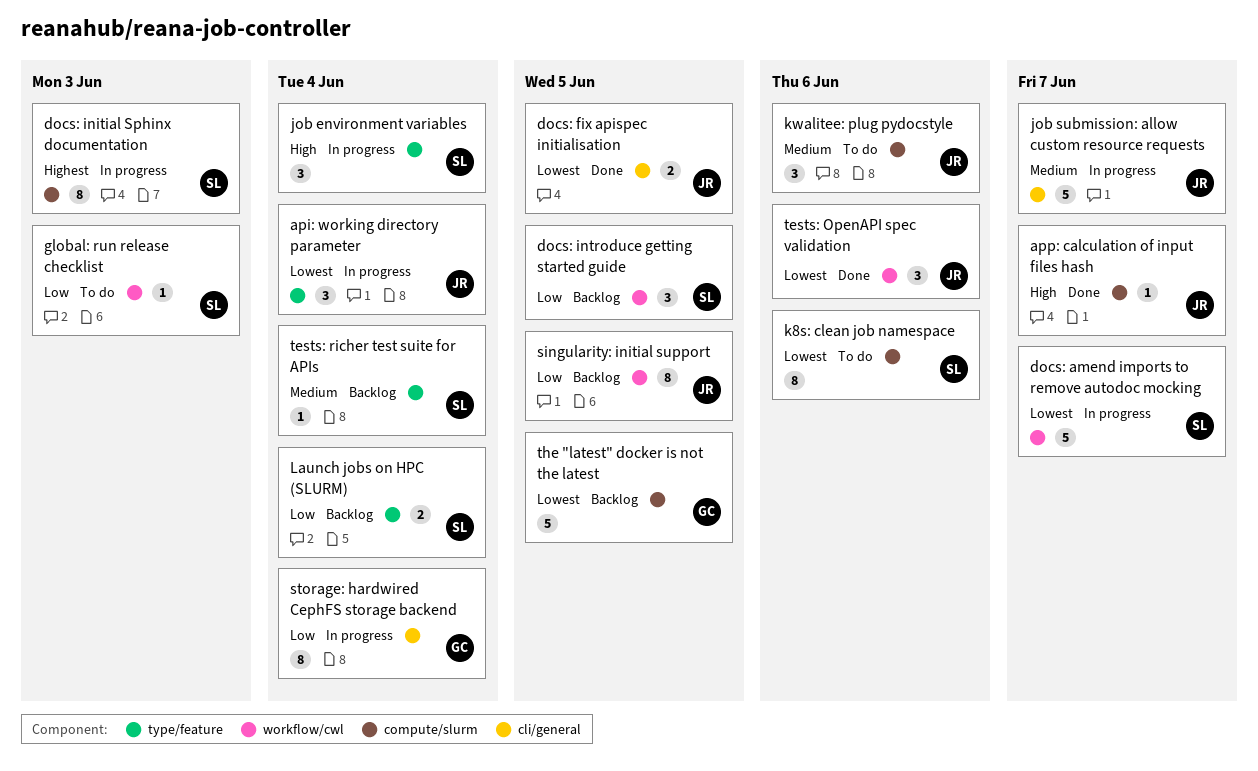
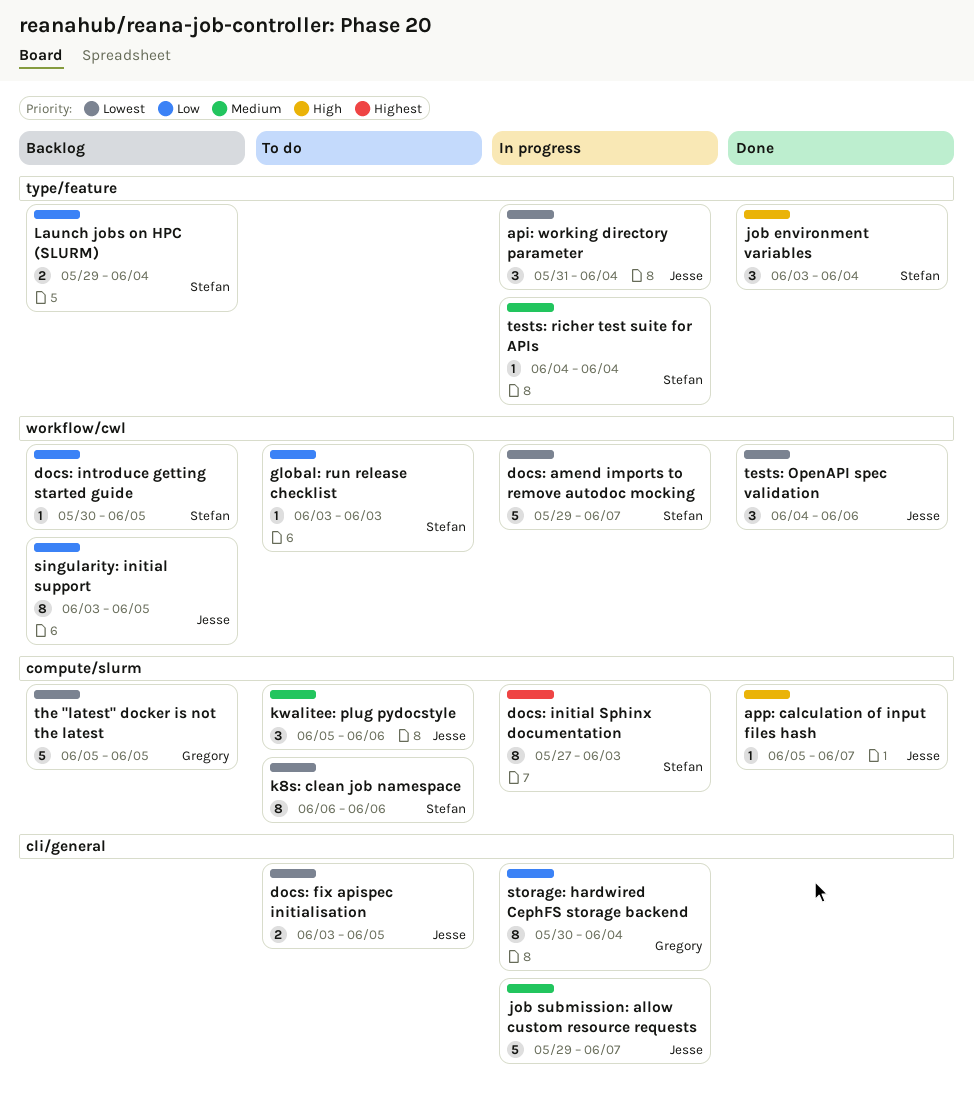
docs: fix apispec initialisation, status: Done -> To do
docs: introduce getting started guide, estimate: 3 -> 1
job environment variables, status: In progress -> Done
tests: richer test suite for APIs, status: Backlog -> In progress

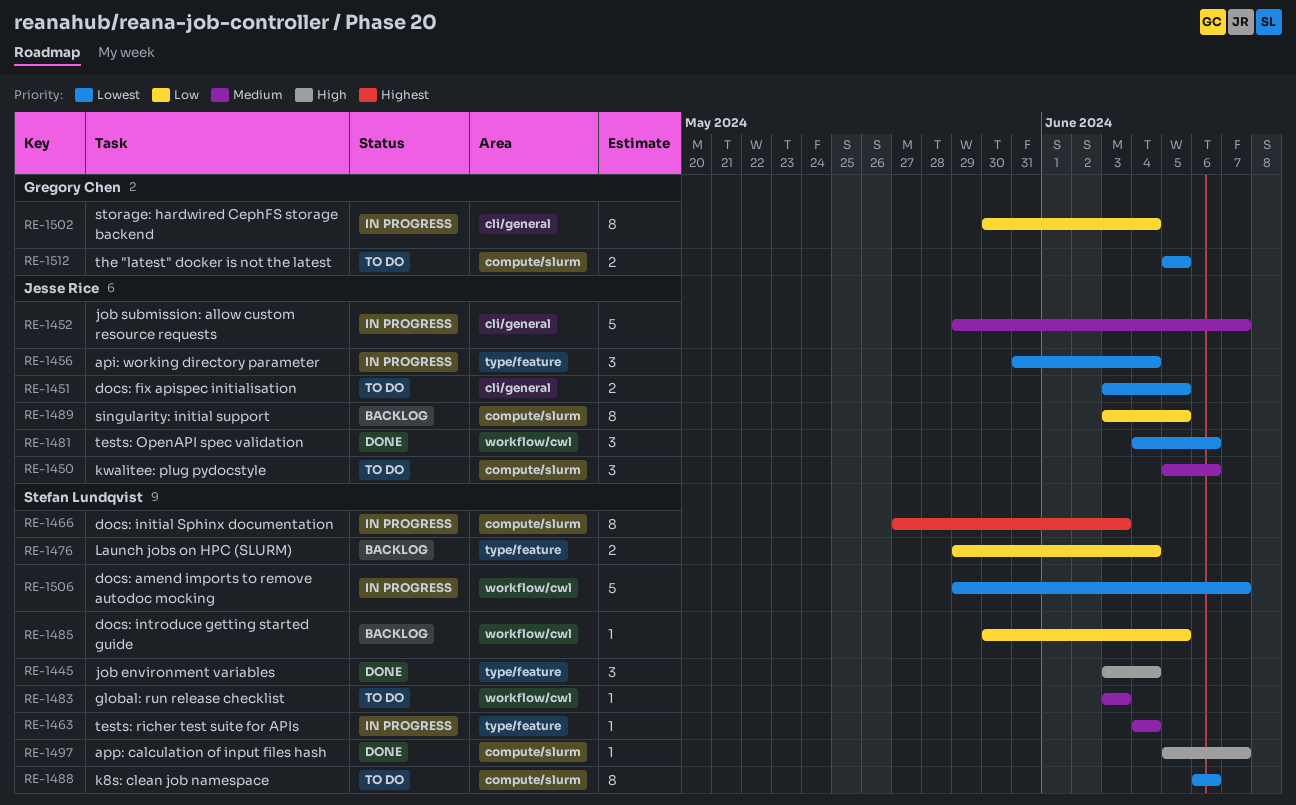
app: calculation of input files hash, owner: Jesse Rice -> Stefan Lundqvist
global: run release checklist, priority: Low -> Medium
singularity: initial support, label: workflow/cwl -> compute/slurm
the "latest" docker is not the latest, status: Backlog -> To do
the "latest" docker is not the latest, estimate: 5 -> 2

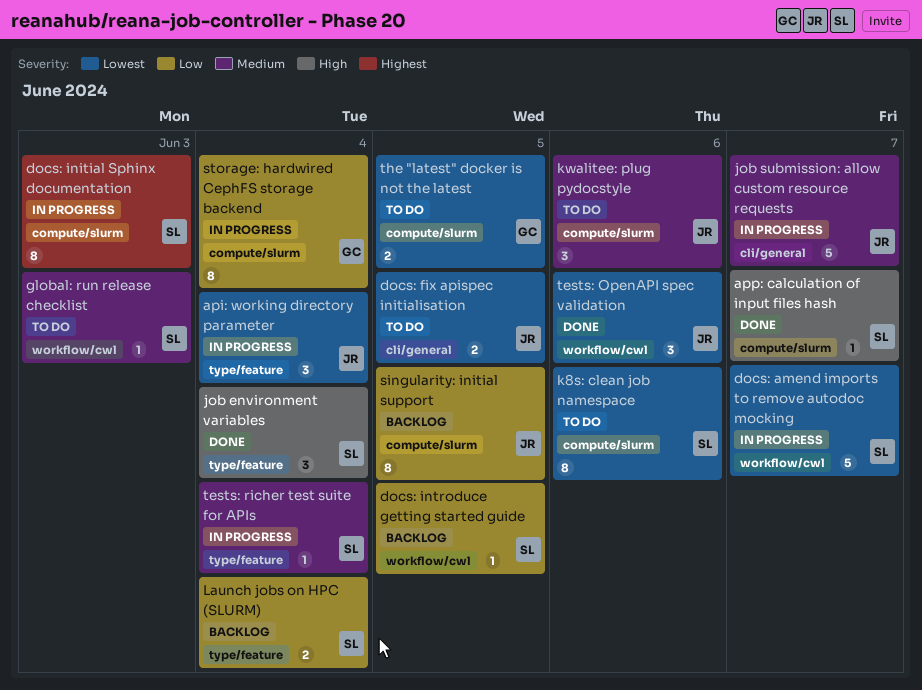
storage: hardwired CephFS storage backend, label: cli/general -> compute/slurm

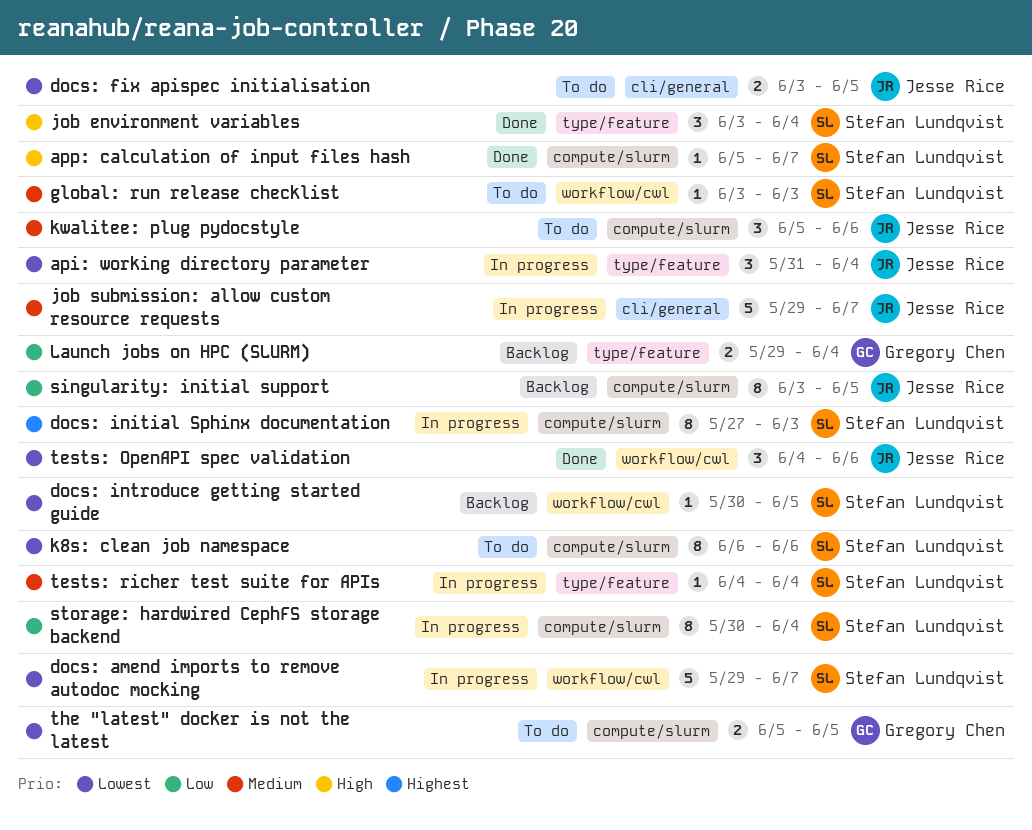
docs: introduce getting started guide, priority: Low -> Lowest
Launch jobs on HPC (SLURM), owner: Stefan Lundqvist -> Gregory Chen
storage: hardwired CephFS storage backend, owner: Gregory Chen -> Stefan Lundqvist

